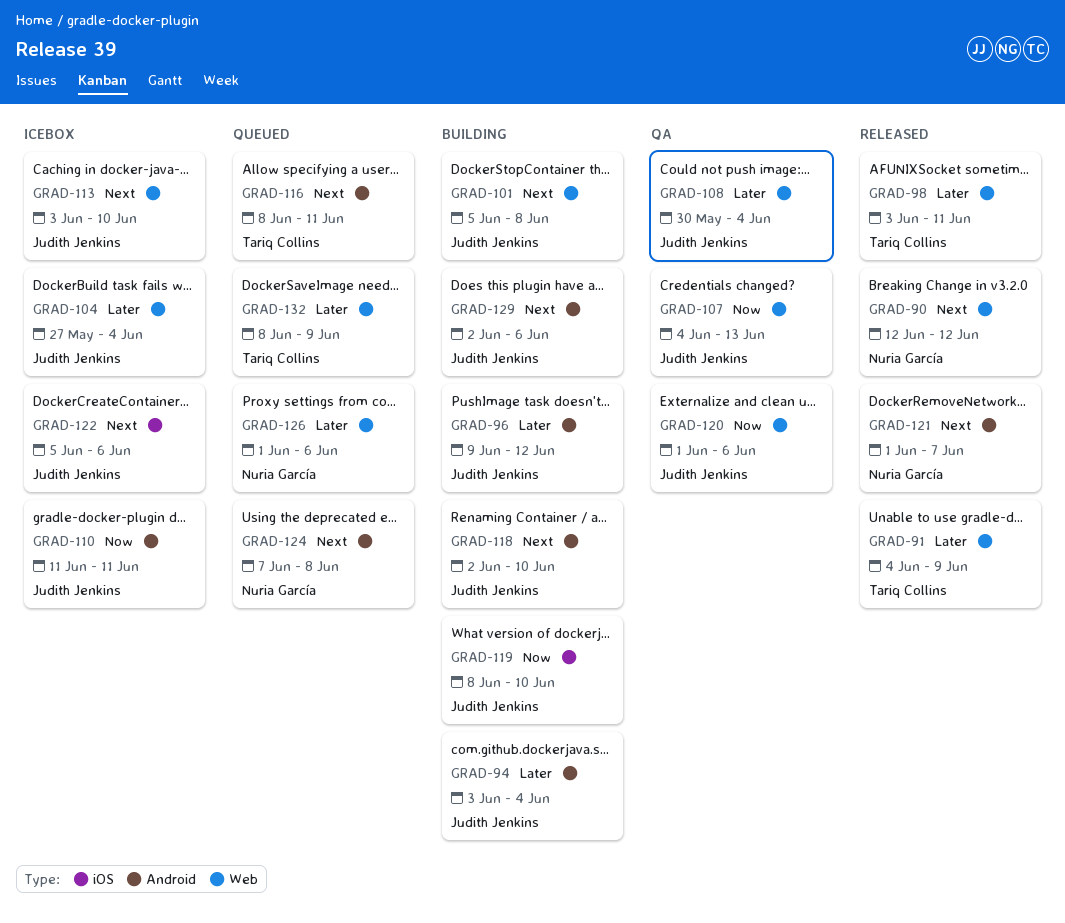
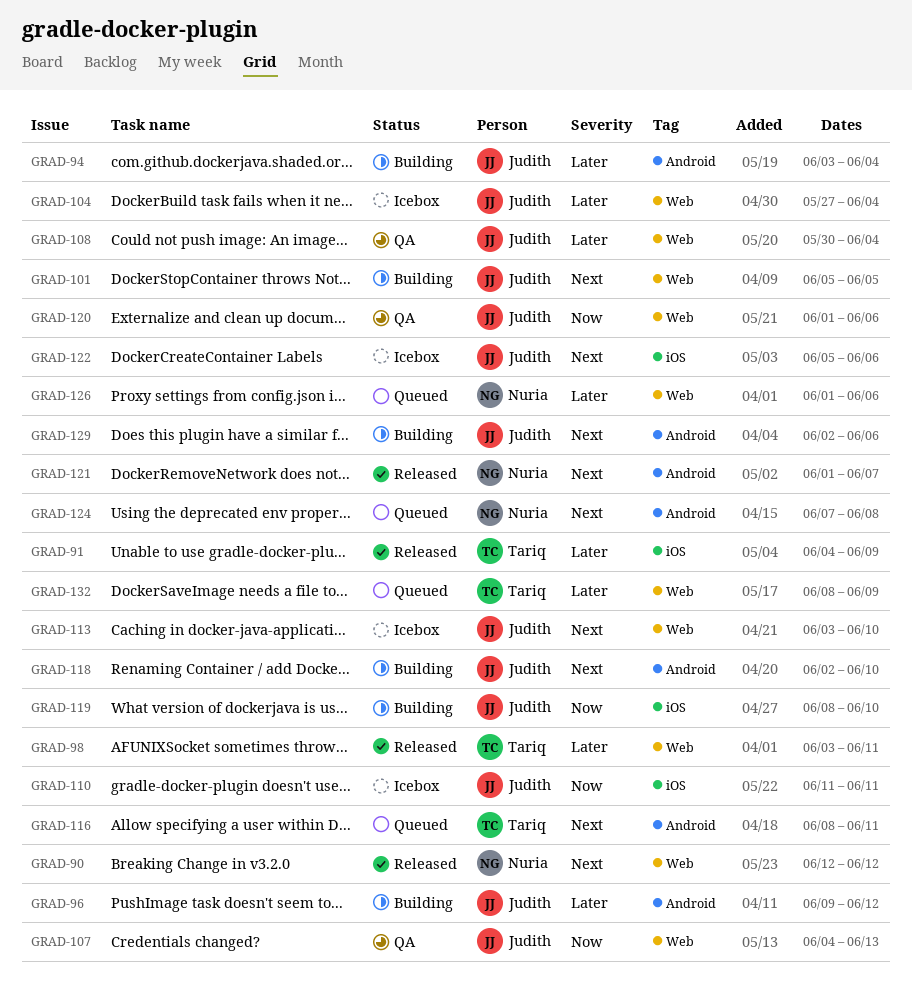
GRAD-91, label: Web -> iOS
GRAD-101, due: Jun 8 -> Jun 5
GRAD-110, label: Android -> iOS

